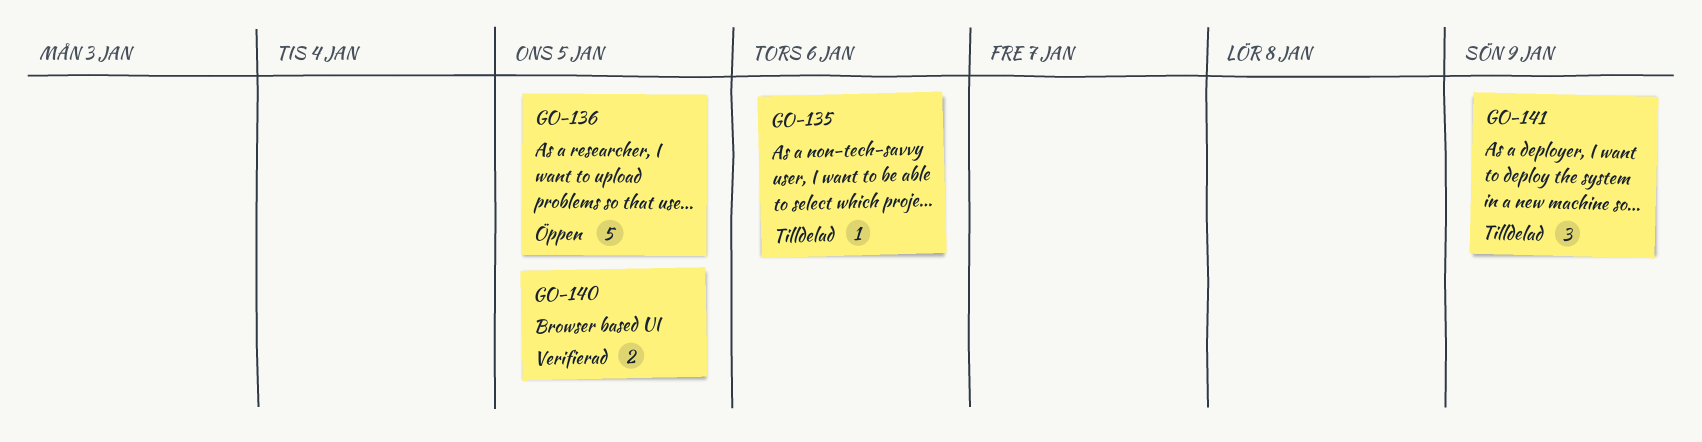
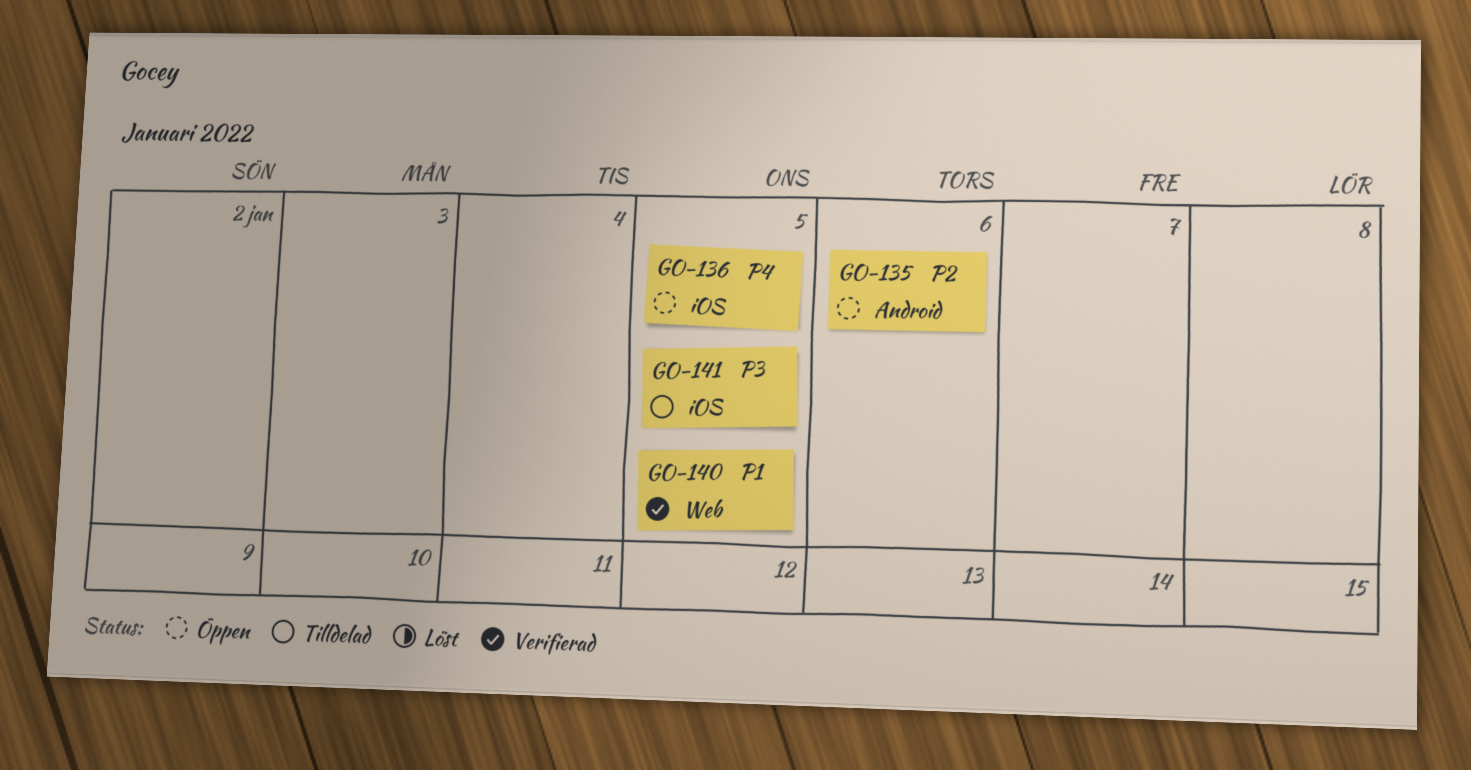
GO-135, status: Tilldelad -> Öppen
GO-141, due: Jan 9 -> Jan 5

